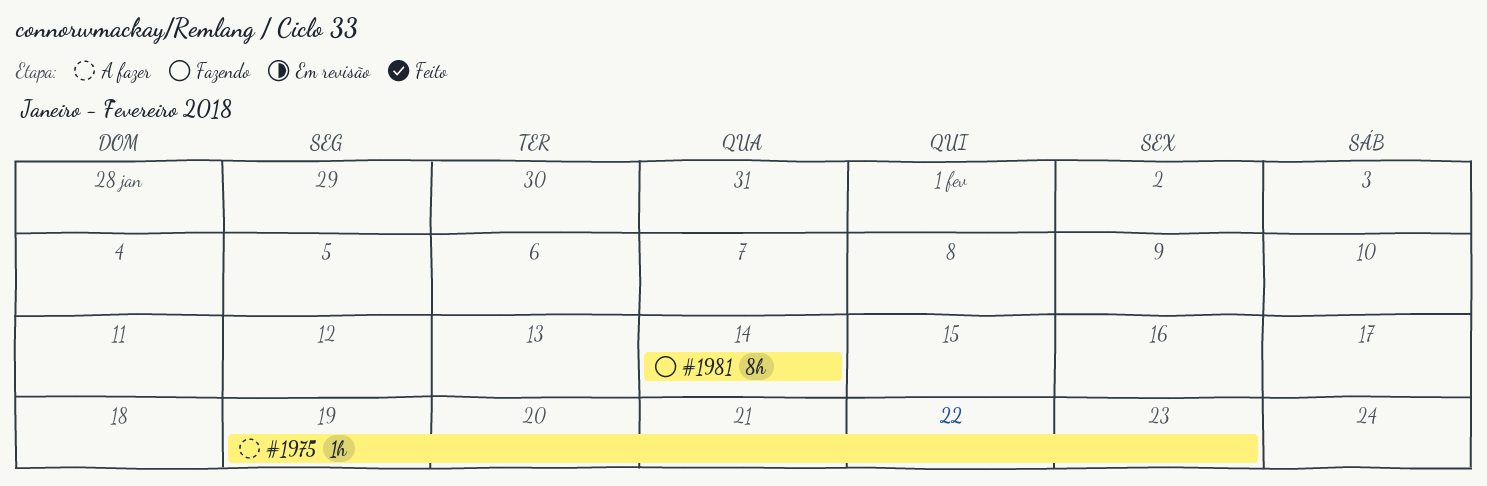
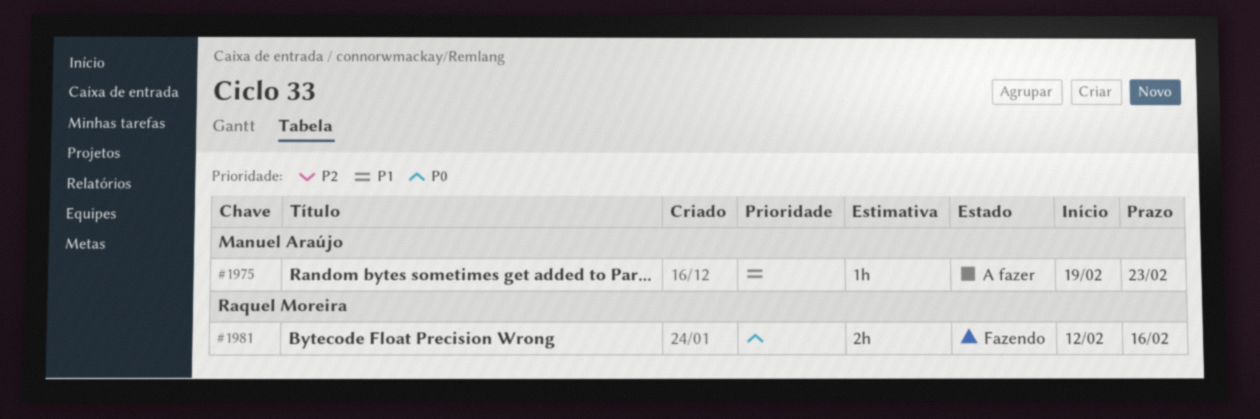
#1981, estimate: 8h -> 2h
#1981, start: Feb 14 -> Feb 12
#1981, due: Feb 14 -> Feb 16

